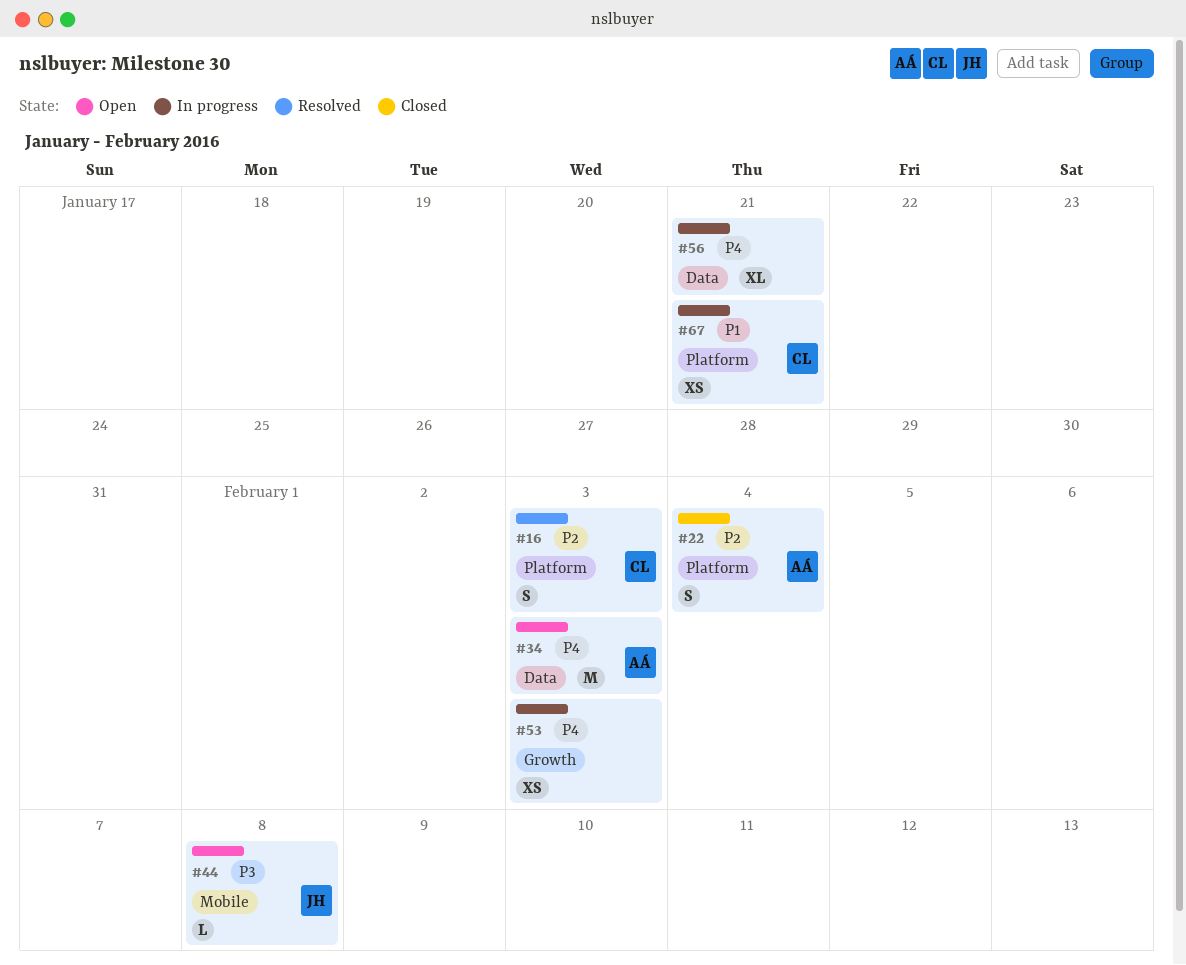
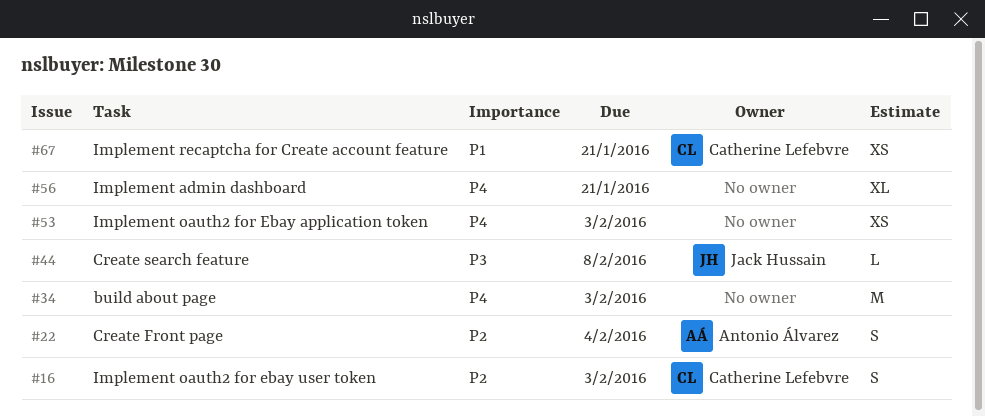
#34, owner: Antonio Álvarez -> none

